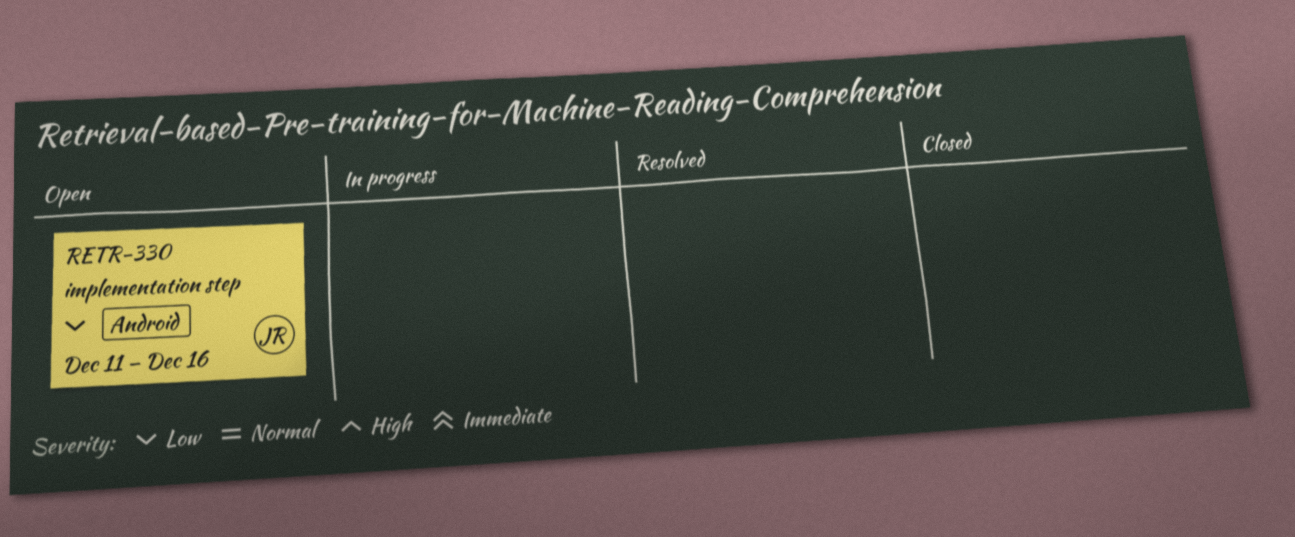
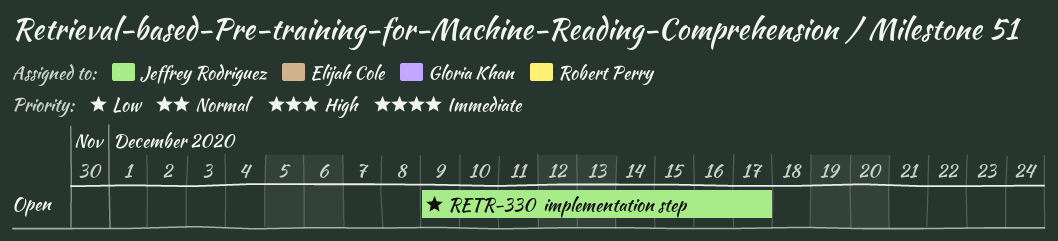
RETR-330, start: Dec 11 -> Dec 9
RETR-330, due: Dec 16 -> Dec 17

